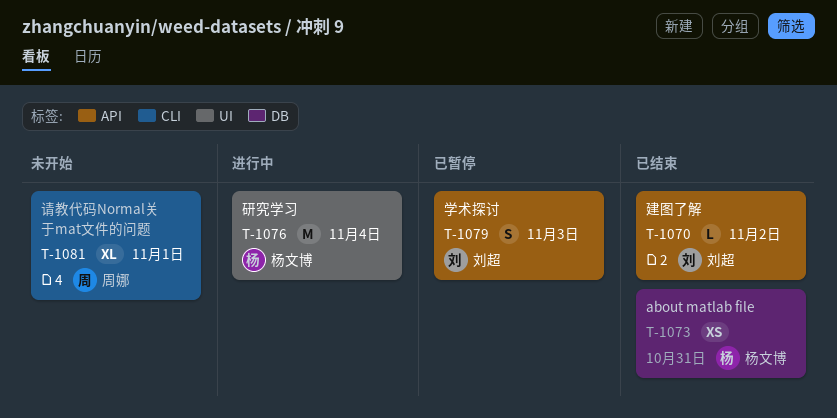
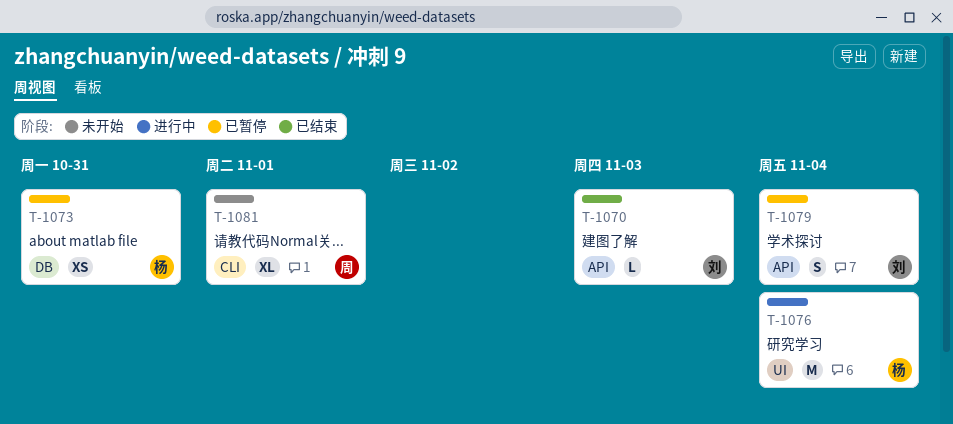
T-1070, due: Nov 2 -> Nov 3
T-1073, status: 已结束 -> 已暂停
T-1079, due: Nov 3 -> Nov 4

